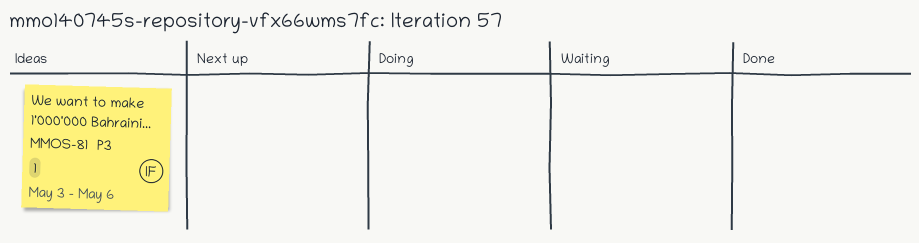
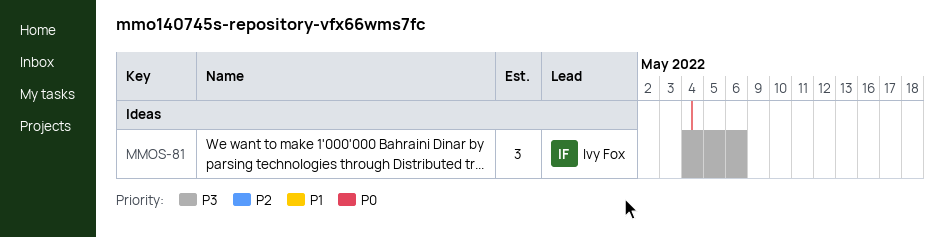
MMOS-81, estimate: 1 -> 3
MMOS-81, start: May 3 -> May 4

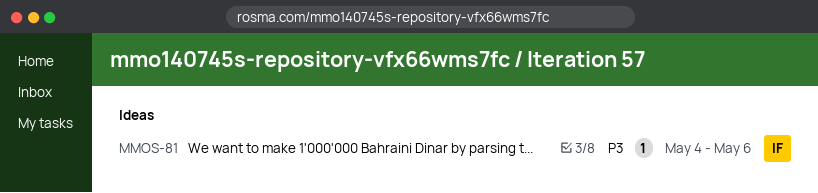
MMOS-81, estimate: 3 -> 1

